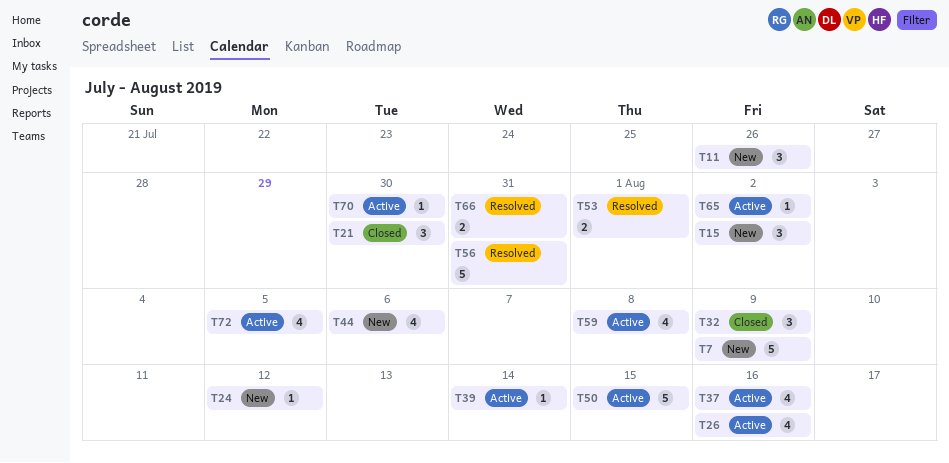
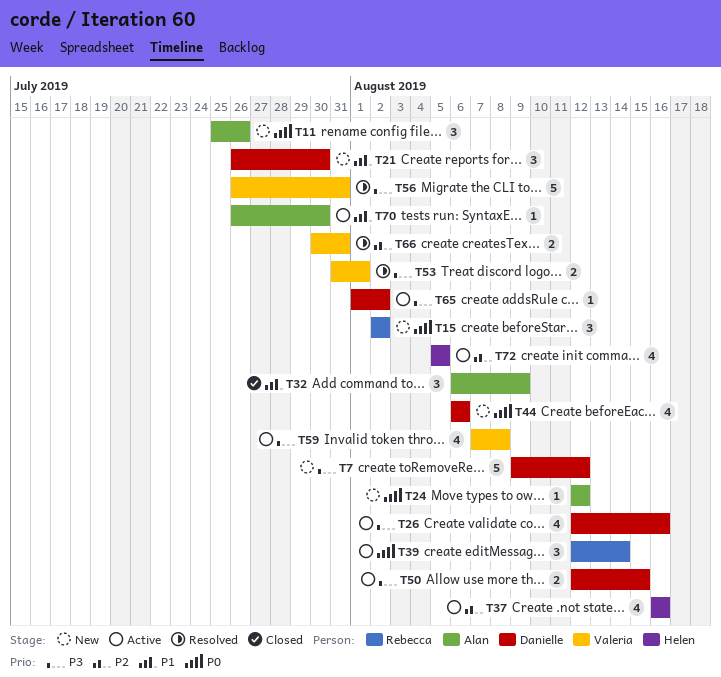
T7, due: Aug 9 -> Aug 12
T21, status: Closed -> New
T39, estimate: 1 -> 3
T50, estimate: 5 -> 2

